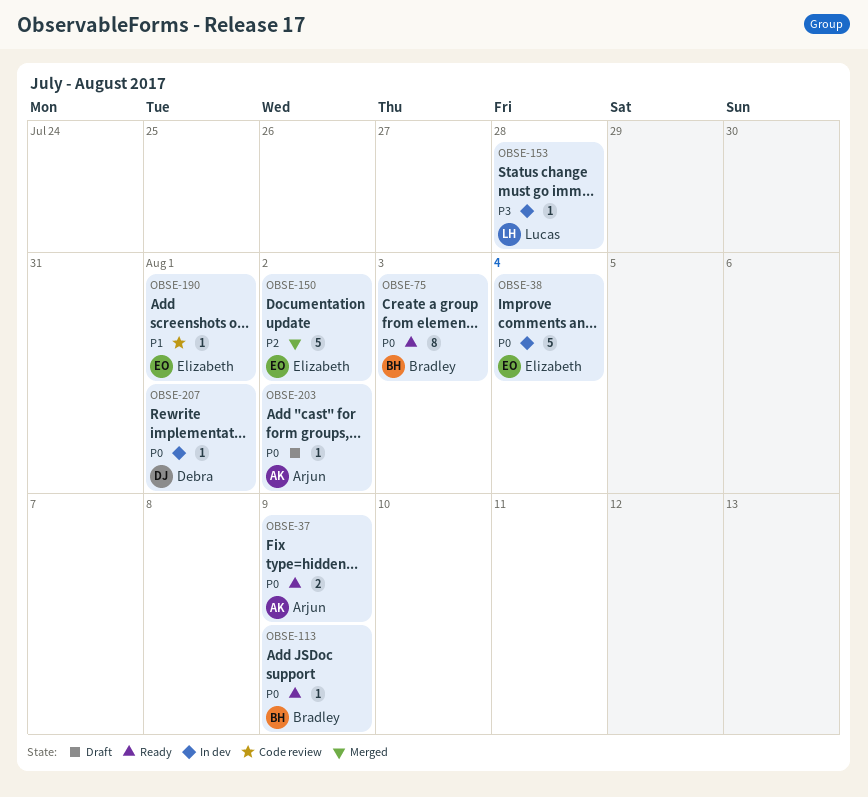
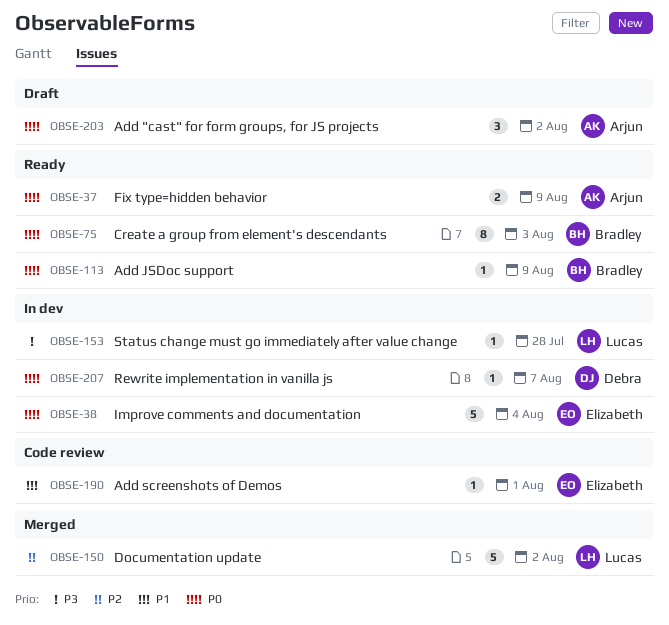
OBSE-150, owner: Elizabeth -> Lucas
OBSE-203, estimate: 1 -> 3
OBSE-207, due: Aug 1 -> Aug 7

